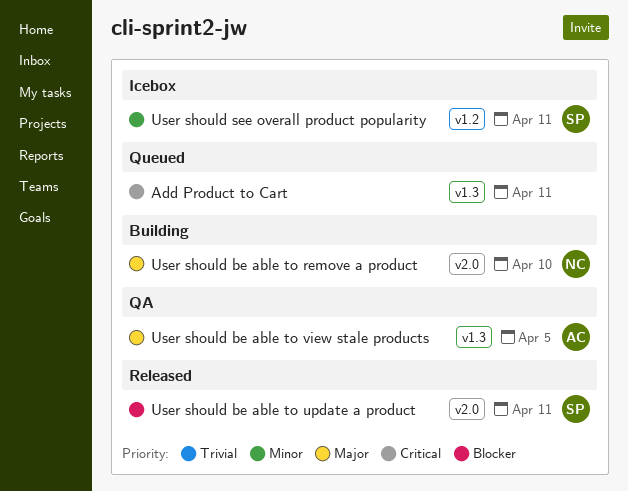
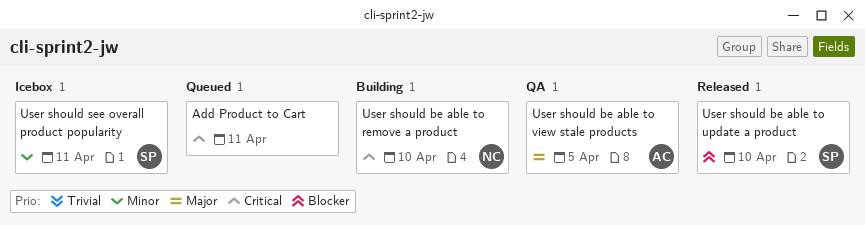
User should be able to remove a product, priority: Major -> Critical
User should be able to update a product, due: Apr 11 -> Apr 10

